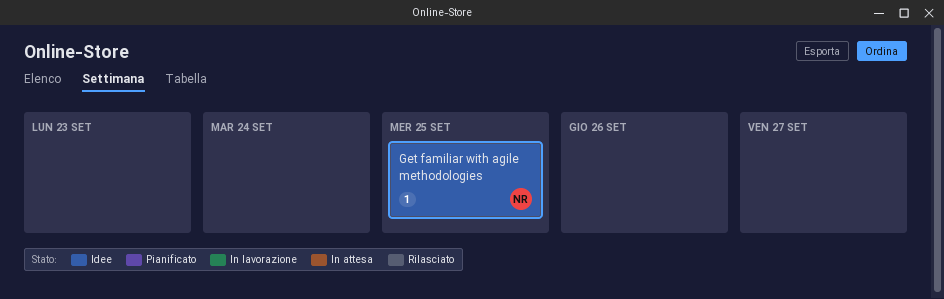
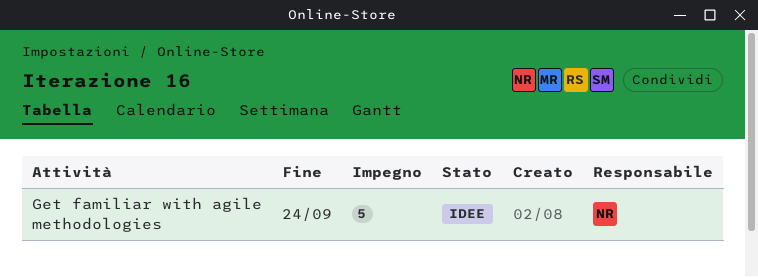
Get familiar with agile methodologies, estimate: 1 -> 5
Get familiar with agile methodologies, due: Sep 25 -> Sep 24

